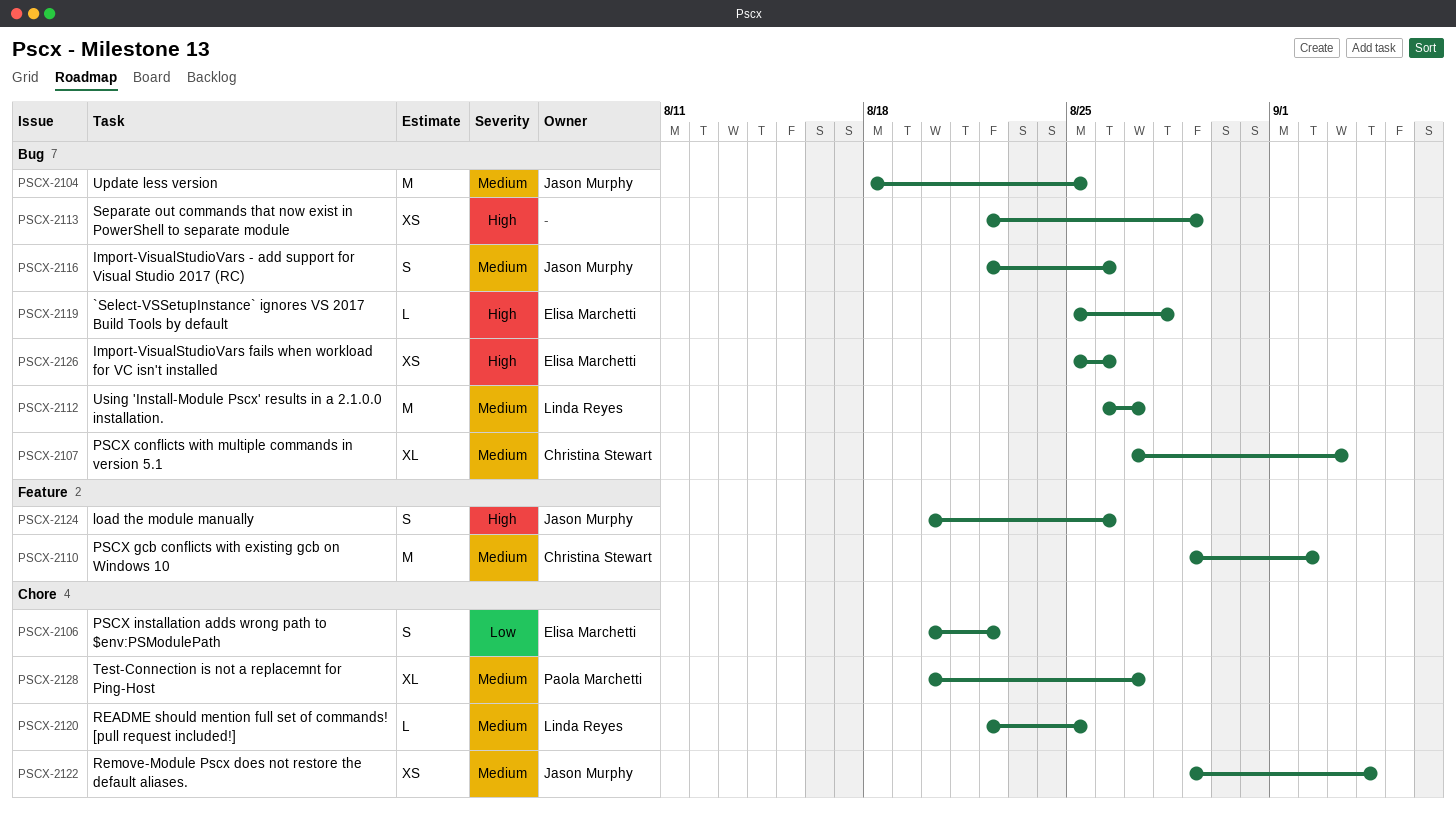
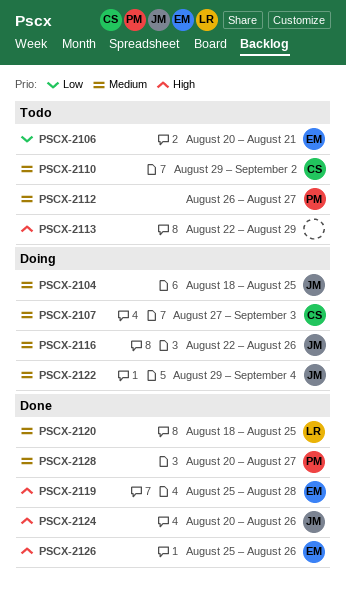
PSCX-2106, due: Aug 22 -> Aug 21
PSCX-2112, owner: Linda Reyes -> Paola Marchetti
PSCX-2120, start: Aug 22 -> Aug 18

